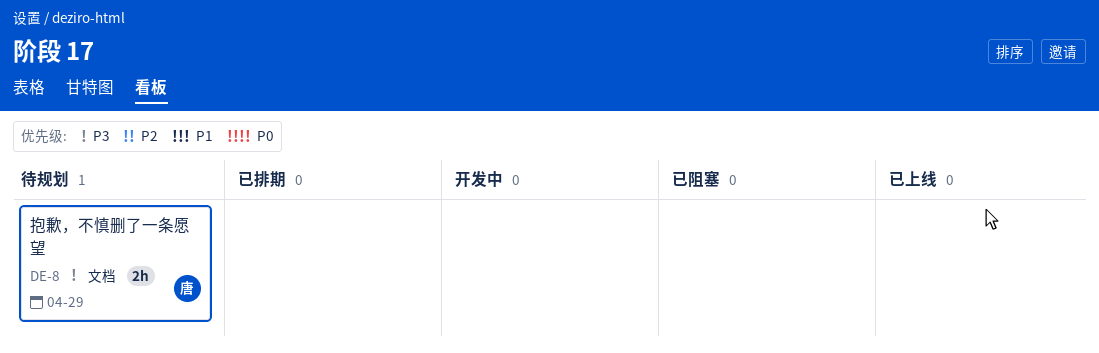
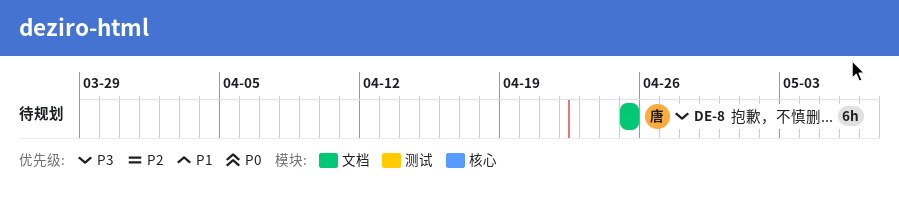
DE-8, estimate: 2h -> 6h
DE-8, due: Apr 29 -> Apr 25

